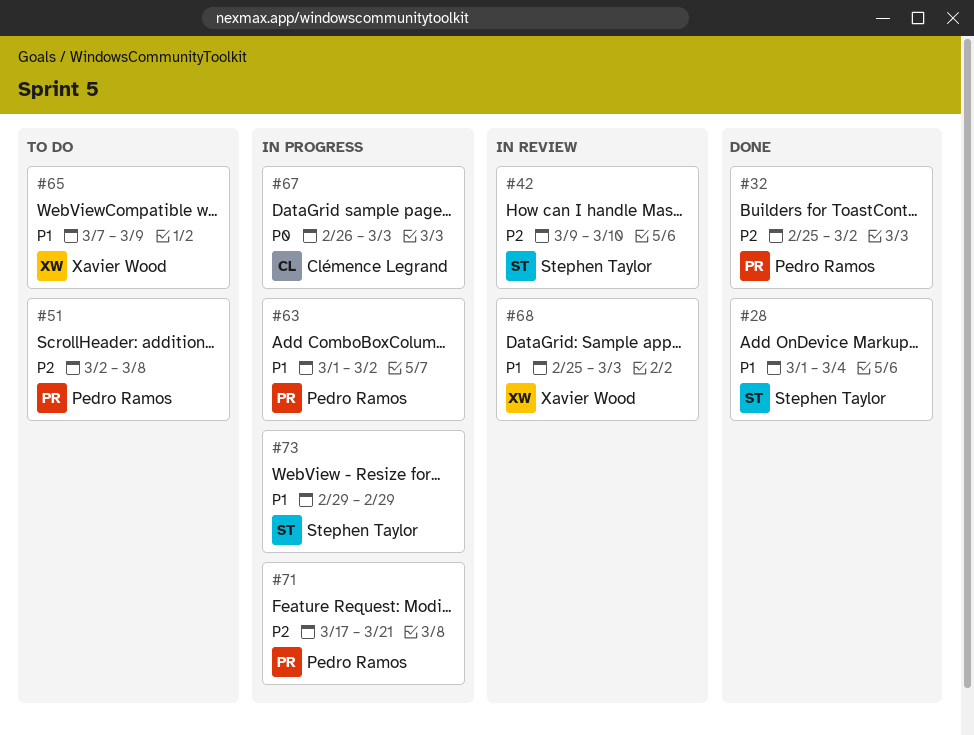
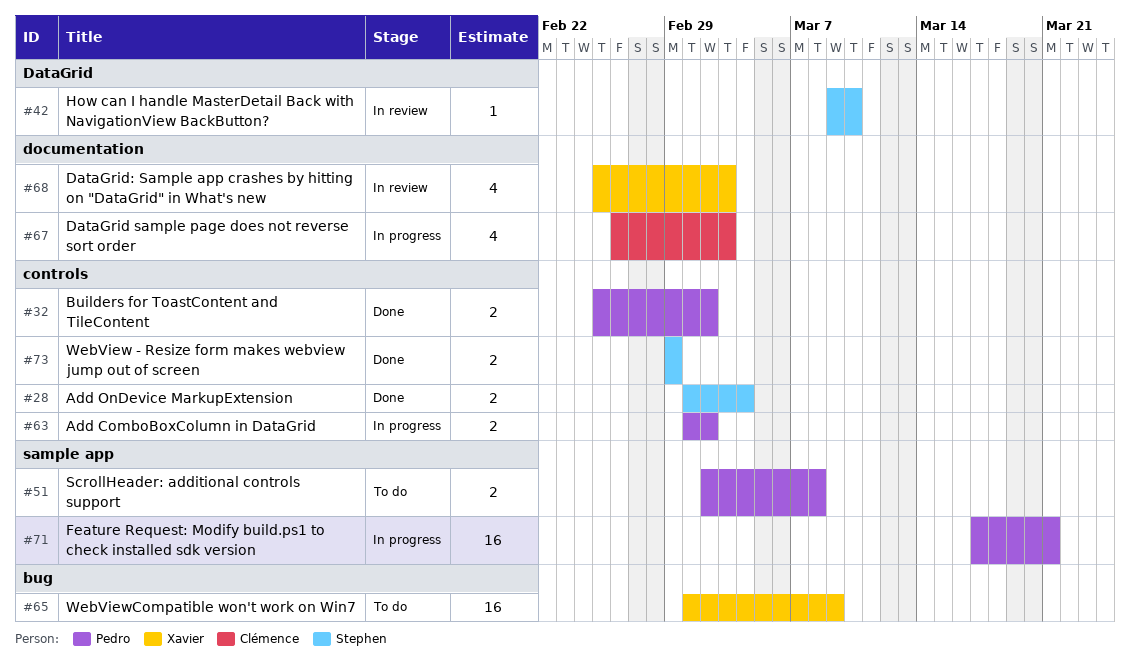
#65, start: Mar 7 -> Mar 1
#73, status: In progress -> Done

